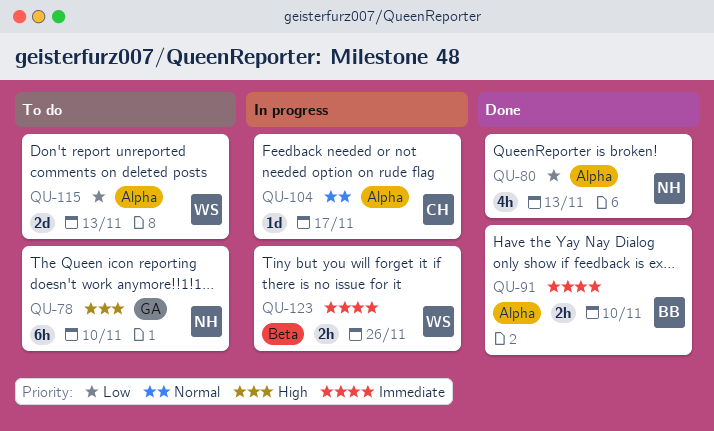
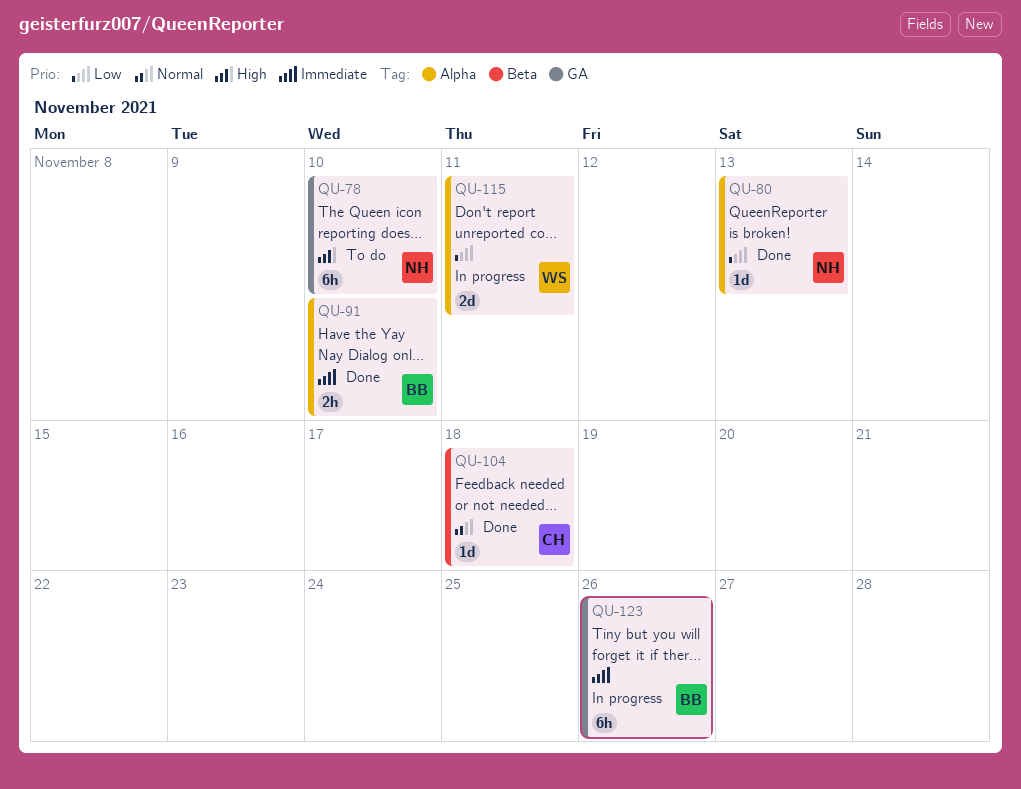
QU-80, estimate: 4h -> 1d
QU-104, status: In progress -> Done
QU-104, label: Alpha -> Beta
QU-104, due: Nov 17 -> Nov 18
QU-115, status: To do -> In progress
QU-115, due: Nov 13 -> Nov 11
QU-123, owner: WS -> BB
QU-123, label: Beta -> GA
QU-123, estimate: 2h -> 6h

